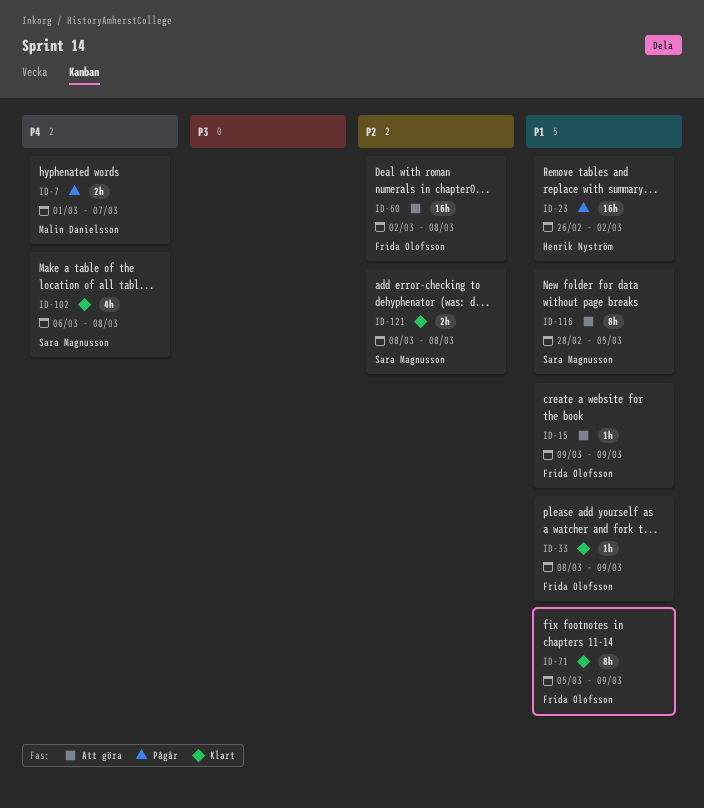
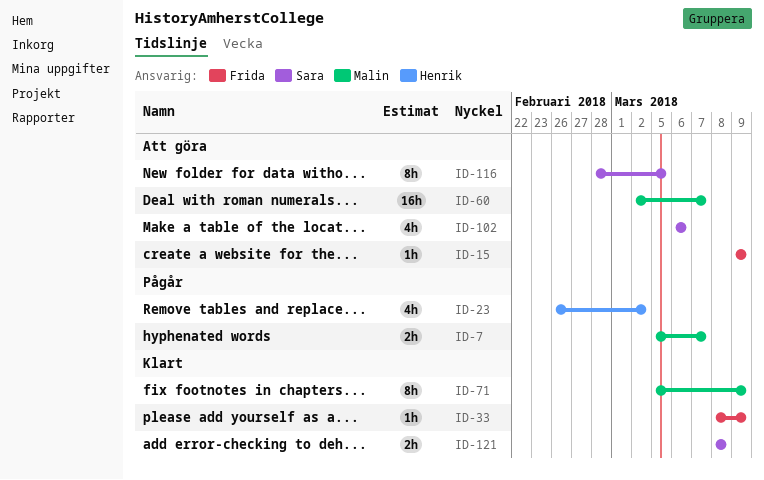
ID-7, start: Mar 1 -> Mar 5
ID-23, estimate: 16h -> 4h
ID-60, owner: Frida Olofsson -> Malin Danielsson
ID-60, due: Mar 8 -> Mar 7
ID-71, owner: Frida Olofsson -> Malin Danielsson
ID-102, status: Klart -> Att göra
ID-102, due: Mar 8 -> Mar 6

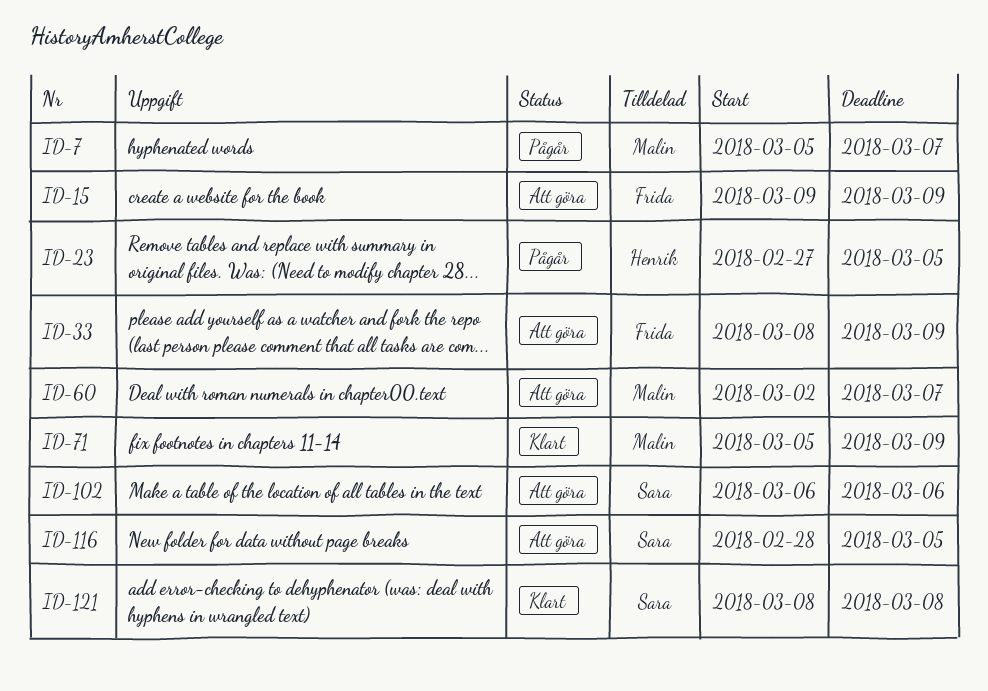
ID-23, start: Feb 26 -> Feb 27
ID-23, due: Mar 2 -> Mar 5
ID-33, status: Klart -> Att göra

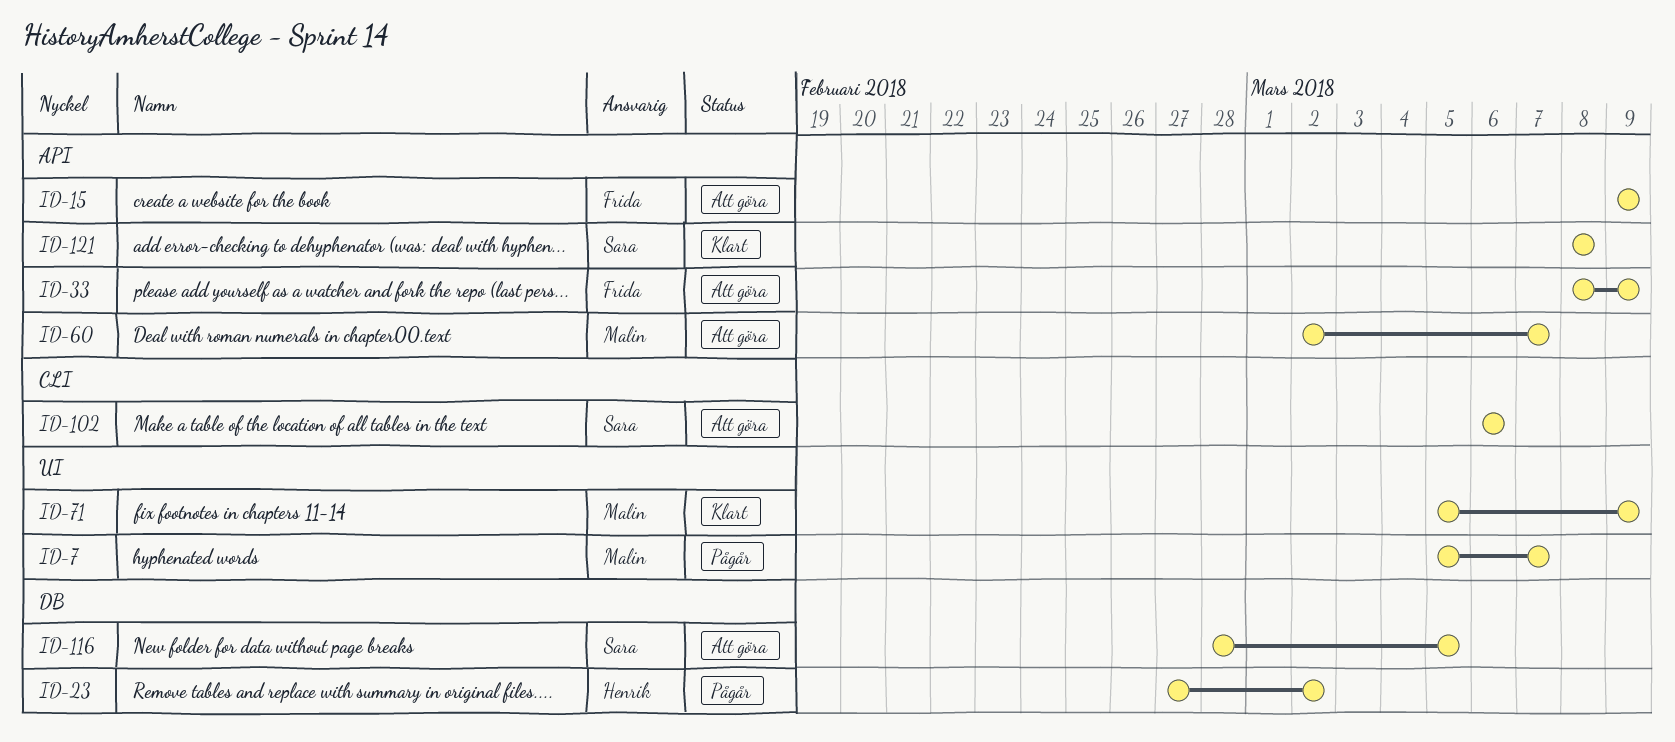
ID-23, due: Mar 5 -> Mar 2

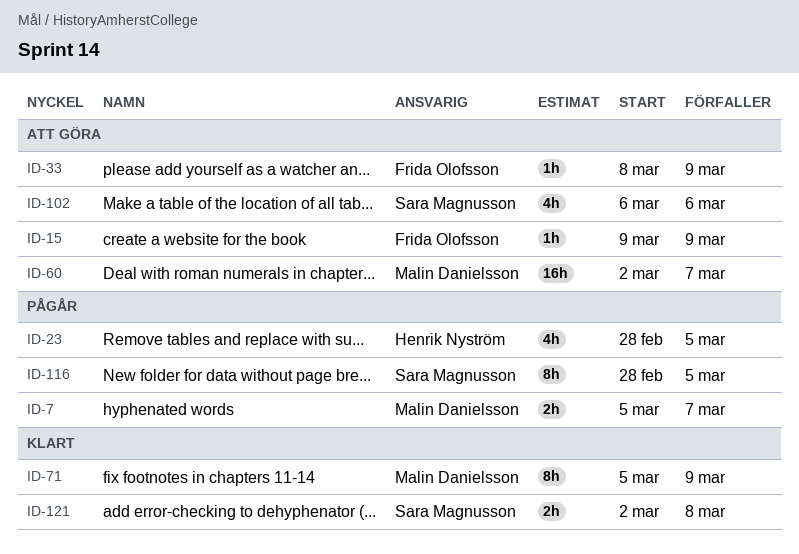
ID-23, start: Feb 27 -> Feb 28
ID-23, due: Mar 2 -> Mar 5
ID-116, status: Att göra -> Pågår
ID-121, start: Mar 8 -> Mar 2

